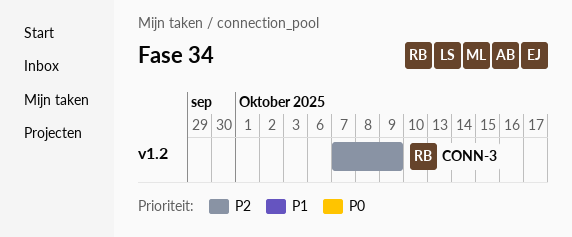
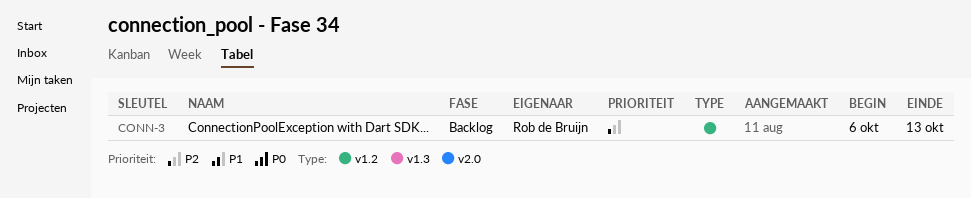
CONN-3, start: Oct 7 -> Oct 6
CONN-3, due: Oct 9 -> Oct 13

